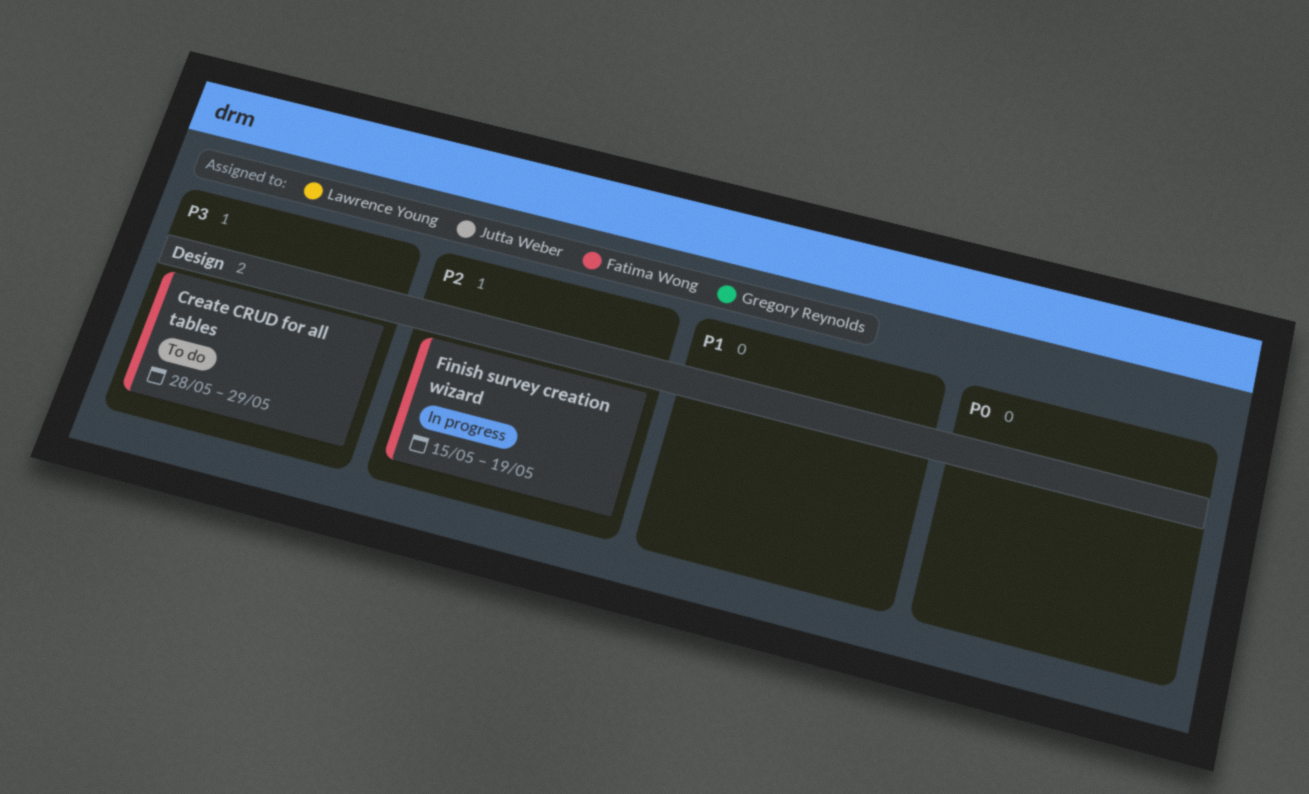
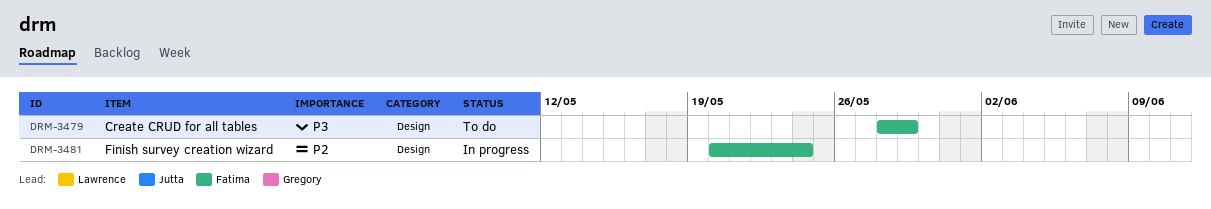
Finish survey creation wizard, start: May 15 -> May 20
Finish survey creation wizard, due: May 19 -> May 24

